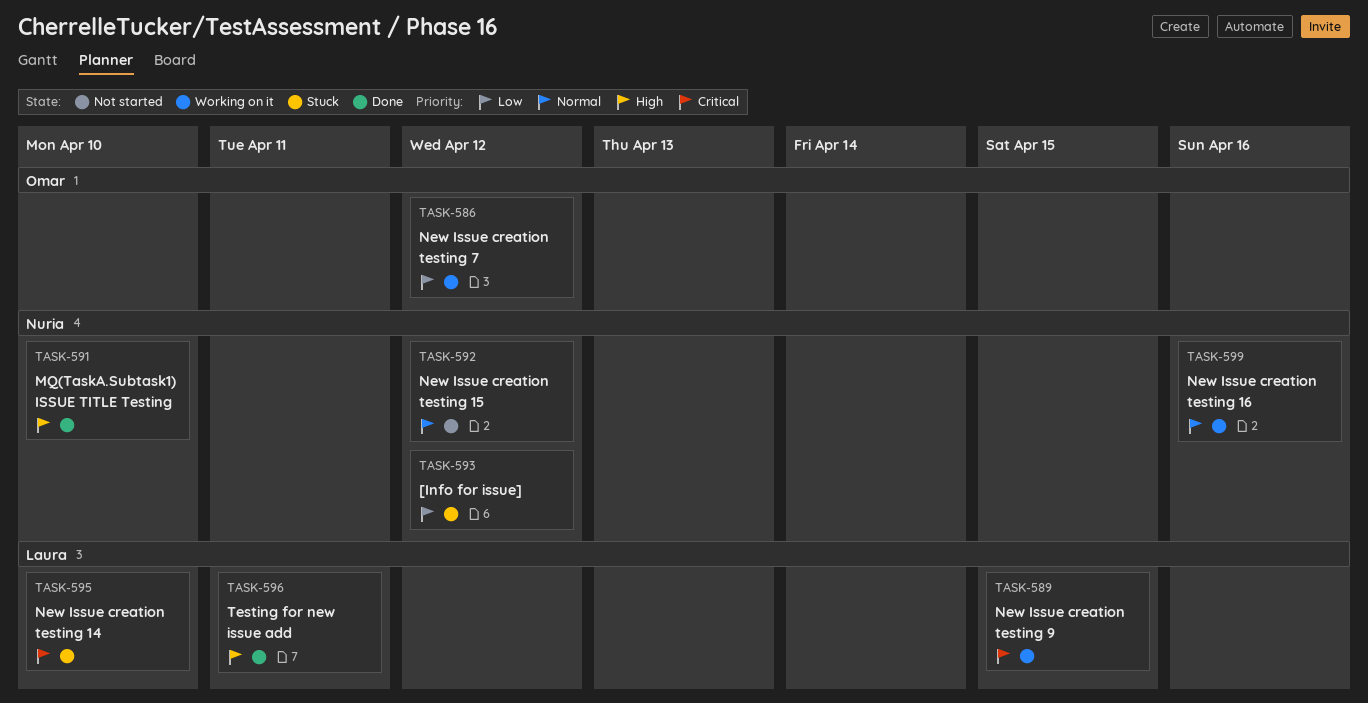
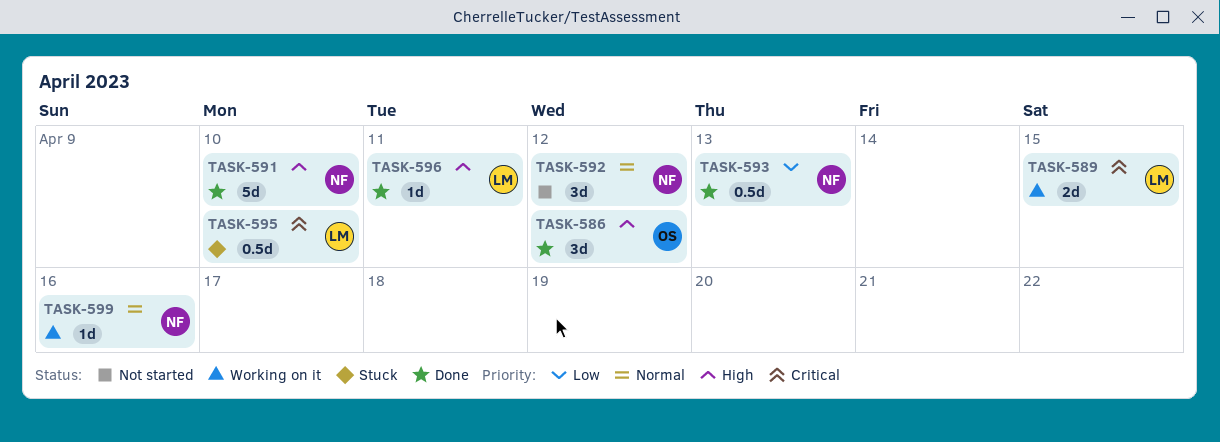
TASK-586, status: Working on it -> Done
TASK-586, priority: Low -> High
TASK-593, status: Stuck -> Done
TASK-593, due: Apr 12 -> Apr 13

